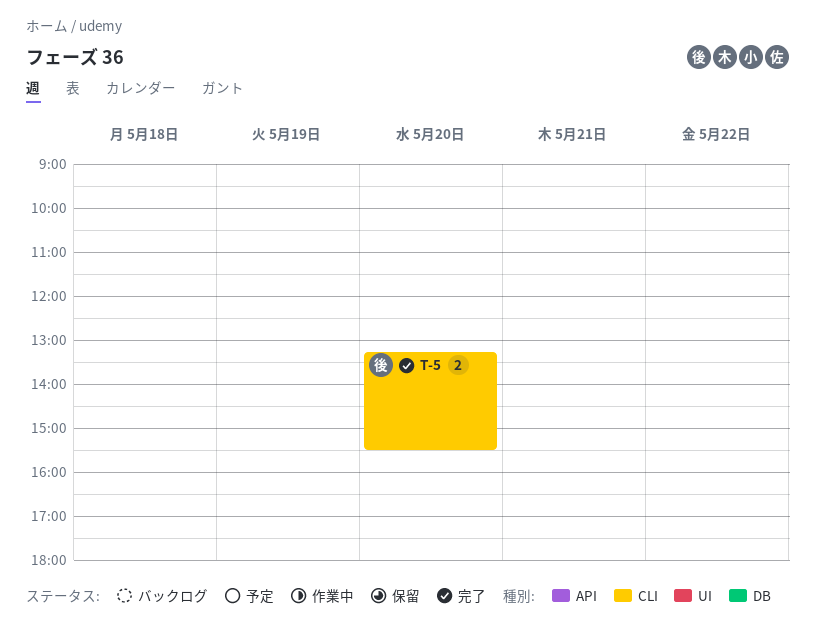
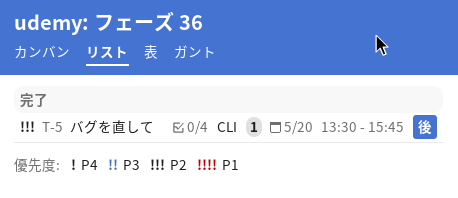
T-5, estimate: 2 -> 1
T-5, begins: 13:15 -> 13:30
T-5, ends: 15:30 -> 15:45

